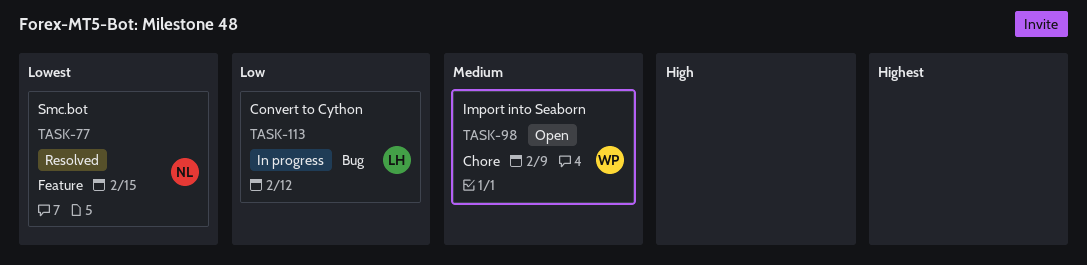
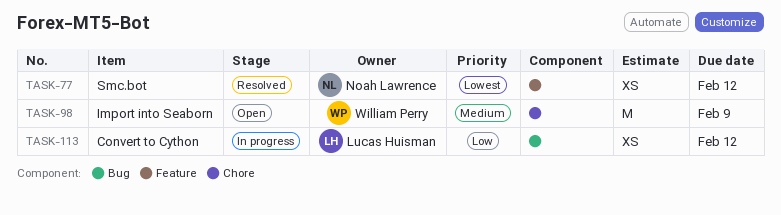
TASK-77, due: Feb 15 -> Feb 12

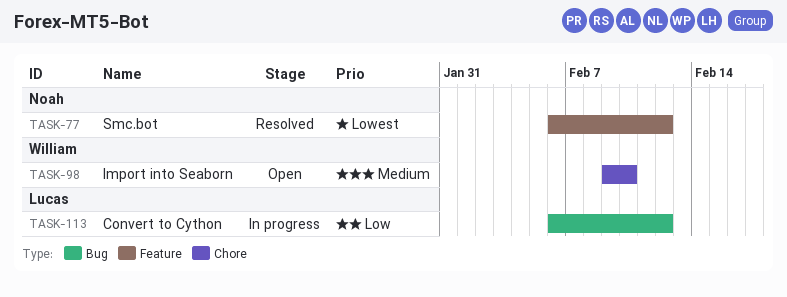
TASK-98, due: Feb 9 -> Feb 10

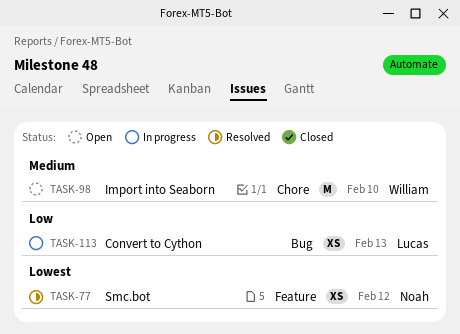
TASK-113, due: Feb 12 -> Feb 13

